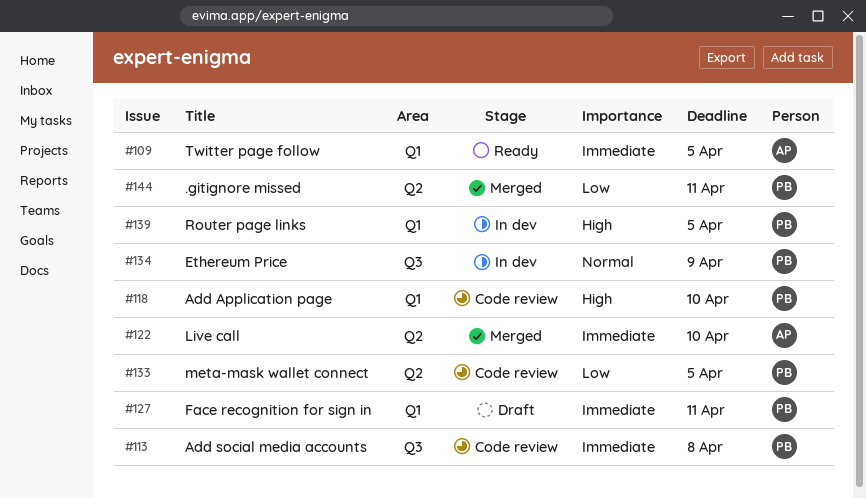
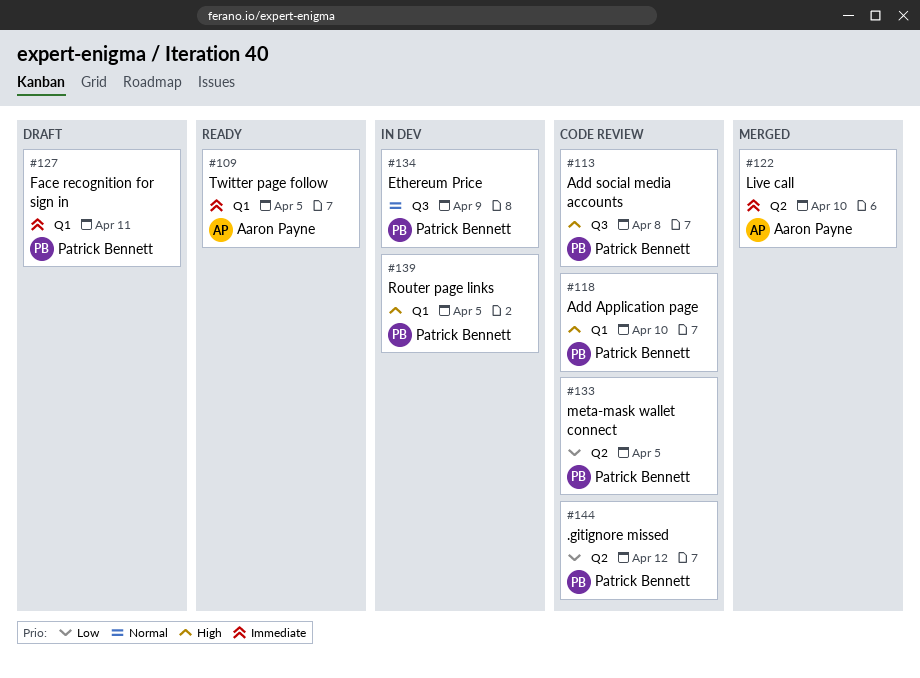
#113, priority: Immediate -> High
#144, status: Merged -> Code review
#144, due: Apr 11 -> Apr 12

